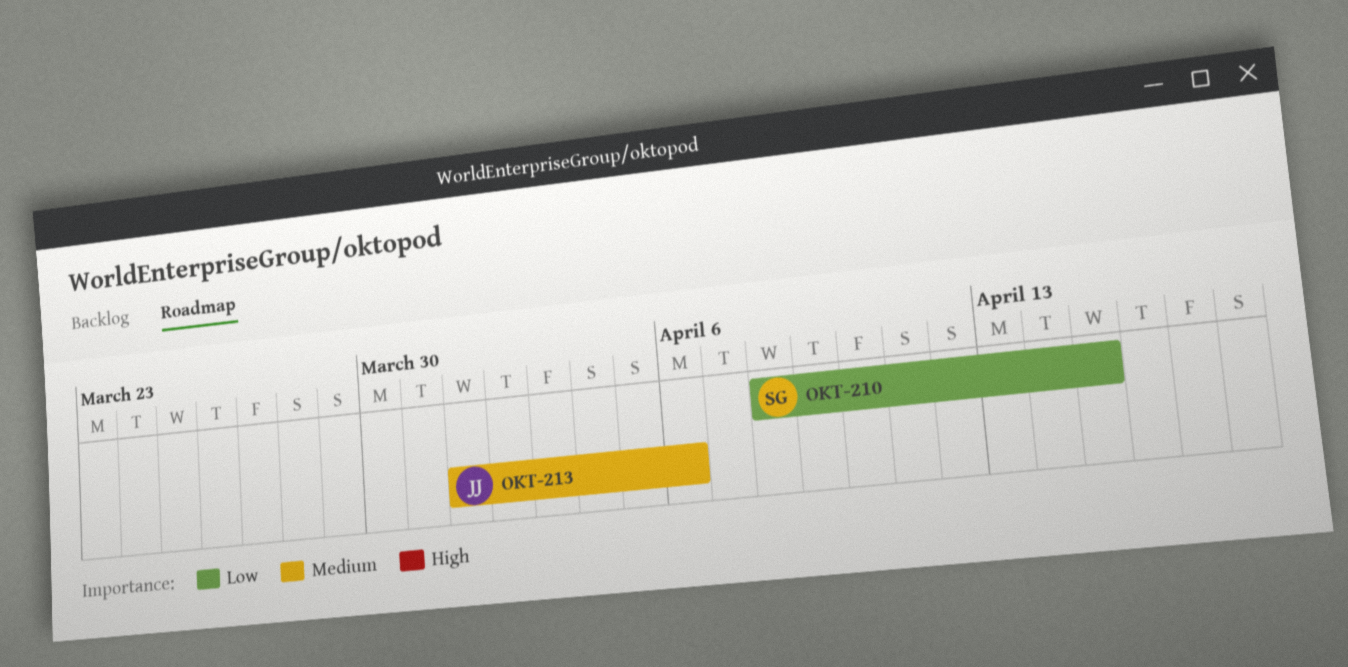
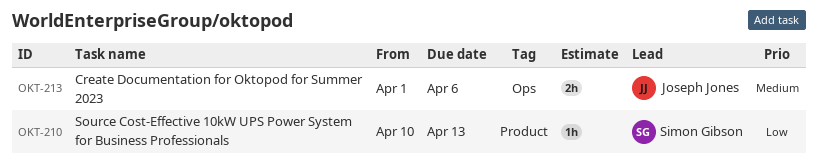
OKT-210, start: Apr 8 -> Apr 10
OKT-210, due: Apr 15 -> Apr 13

